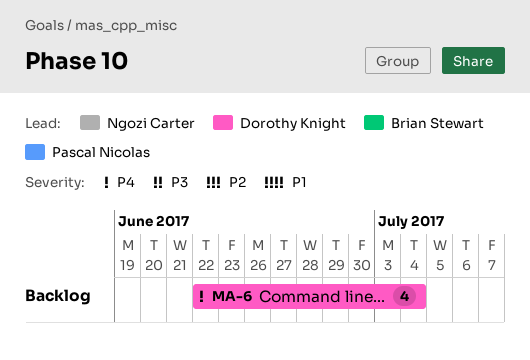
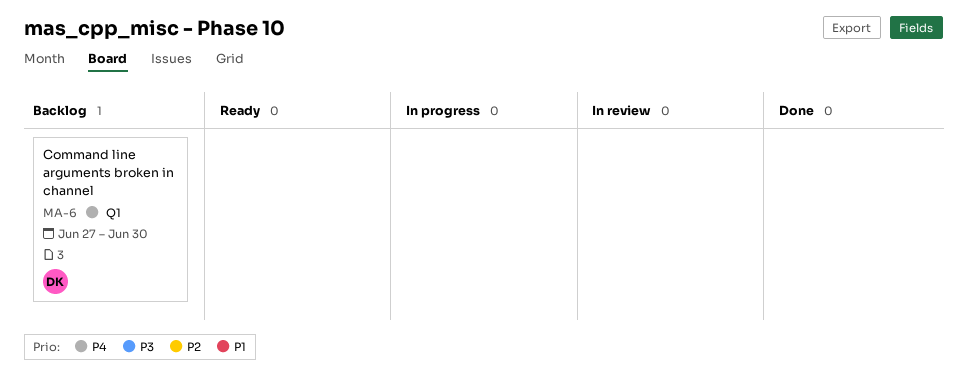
MA-6, start: Jun 22 -> Jun 27
MA-6, due: Jul 4 -> Jun 30

